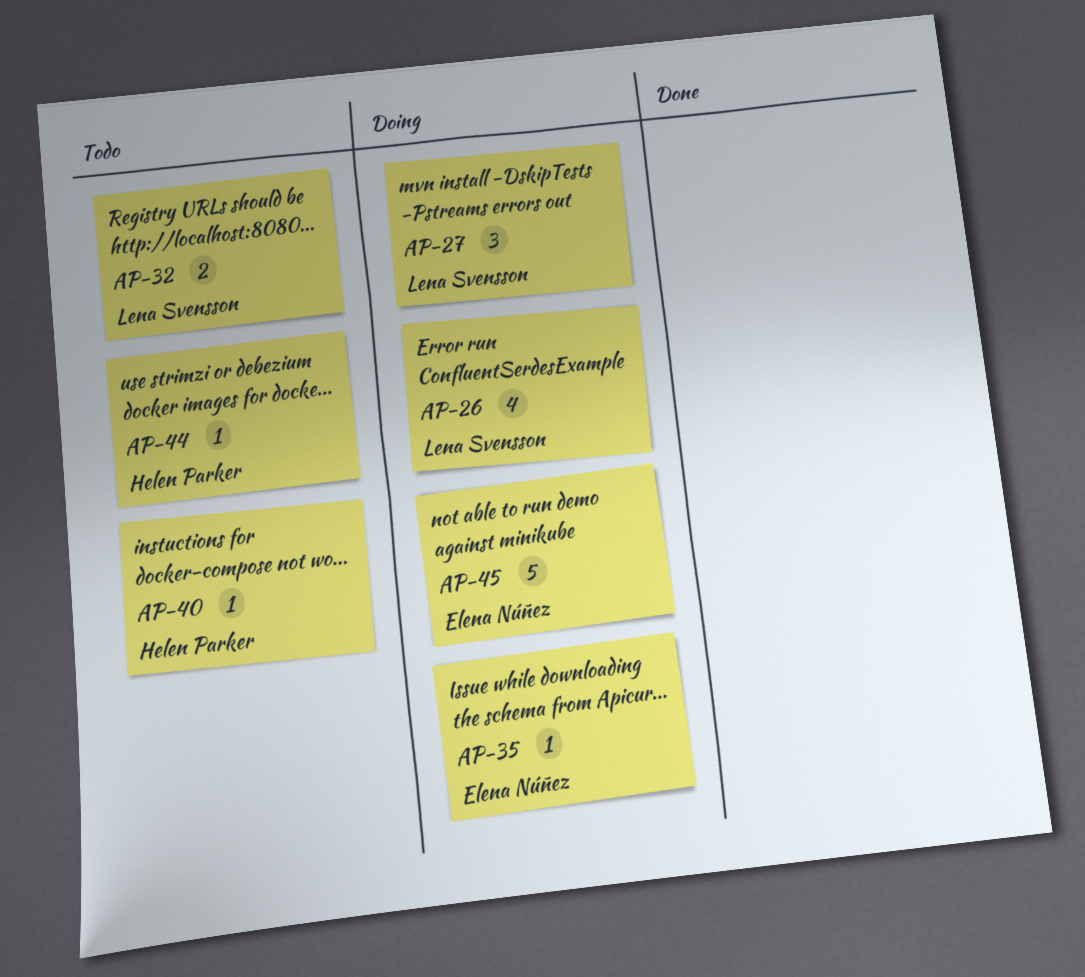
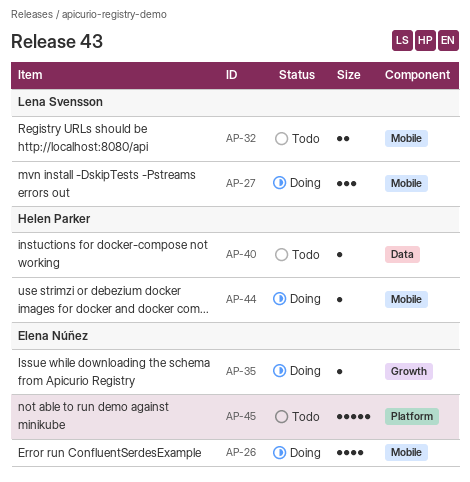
AP-26, owner: Lena Svensson -> Elena Núñez
AP-44, status: Todo -> Doing
AP-45, status: Doing -> Todo

